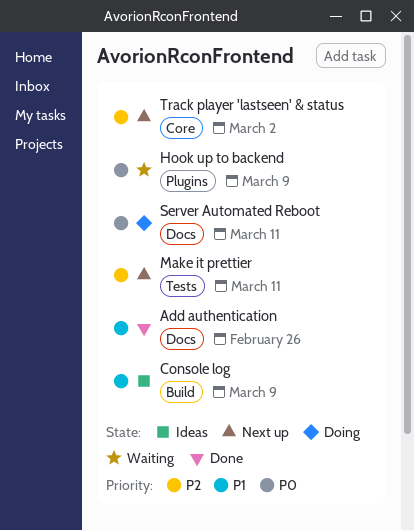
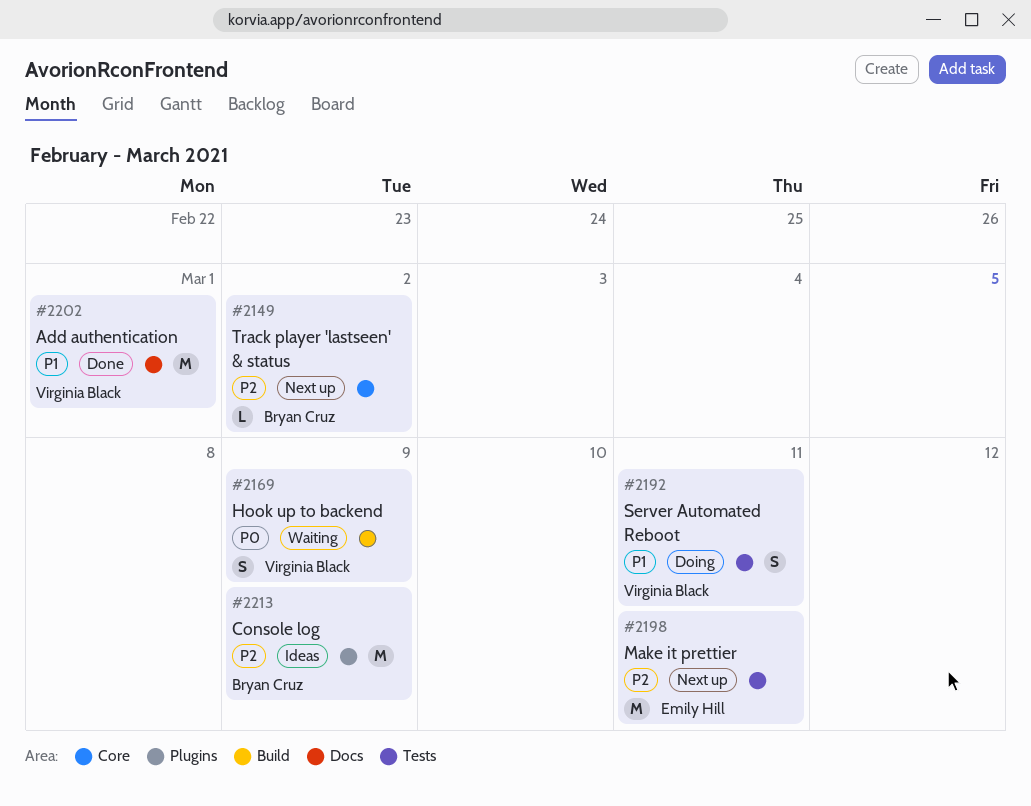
Add authentication, due: Feb 26 -> Mar 1
Console log, priority: P1 -> P2
Console log, label: Build -> Plugins
Hook up to backend, label: Plugins -> Build
Server Automated Reboot, priority: P0 -> P1
Server Automated Reboot, label: Docs -> Tests

